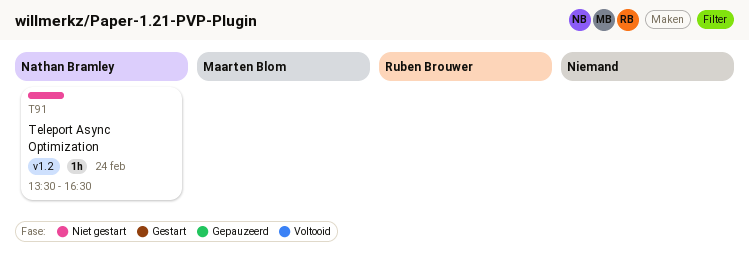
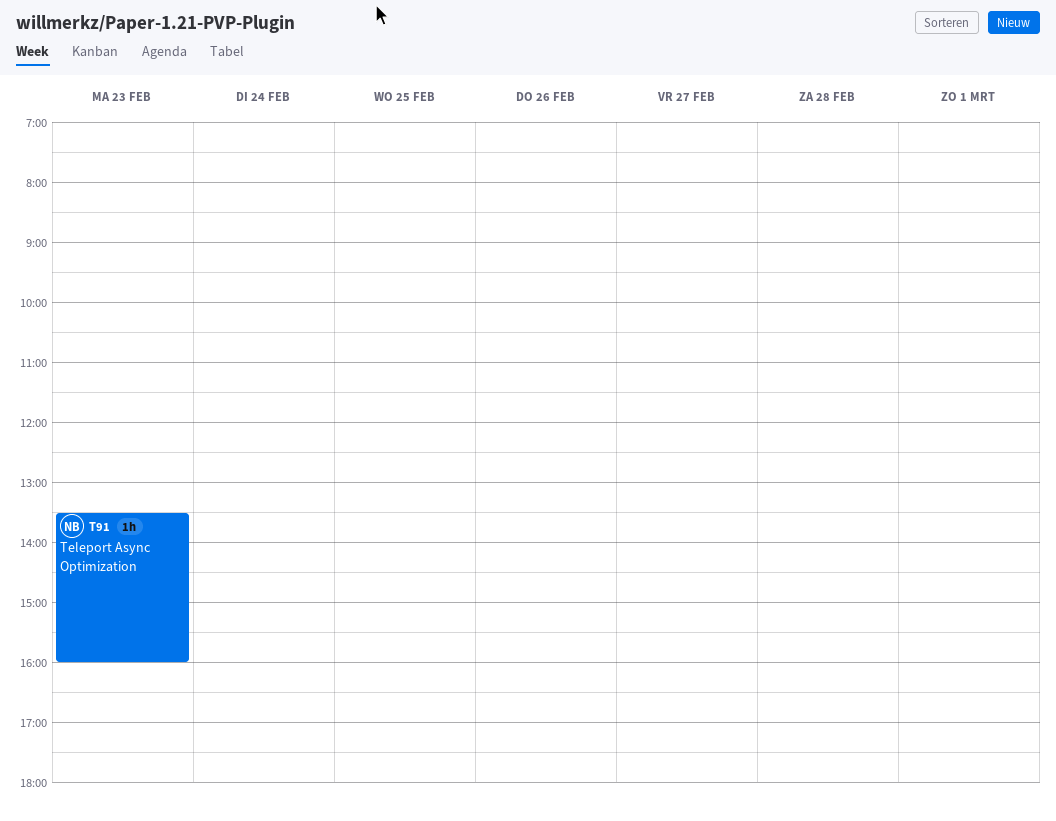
T91, day: Feb 24 -> Feb 23
T91, ends: 16:30 -> 16:00

